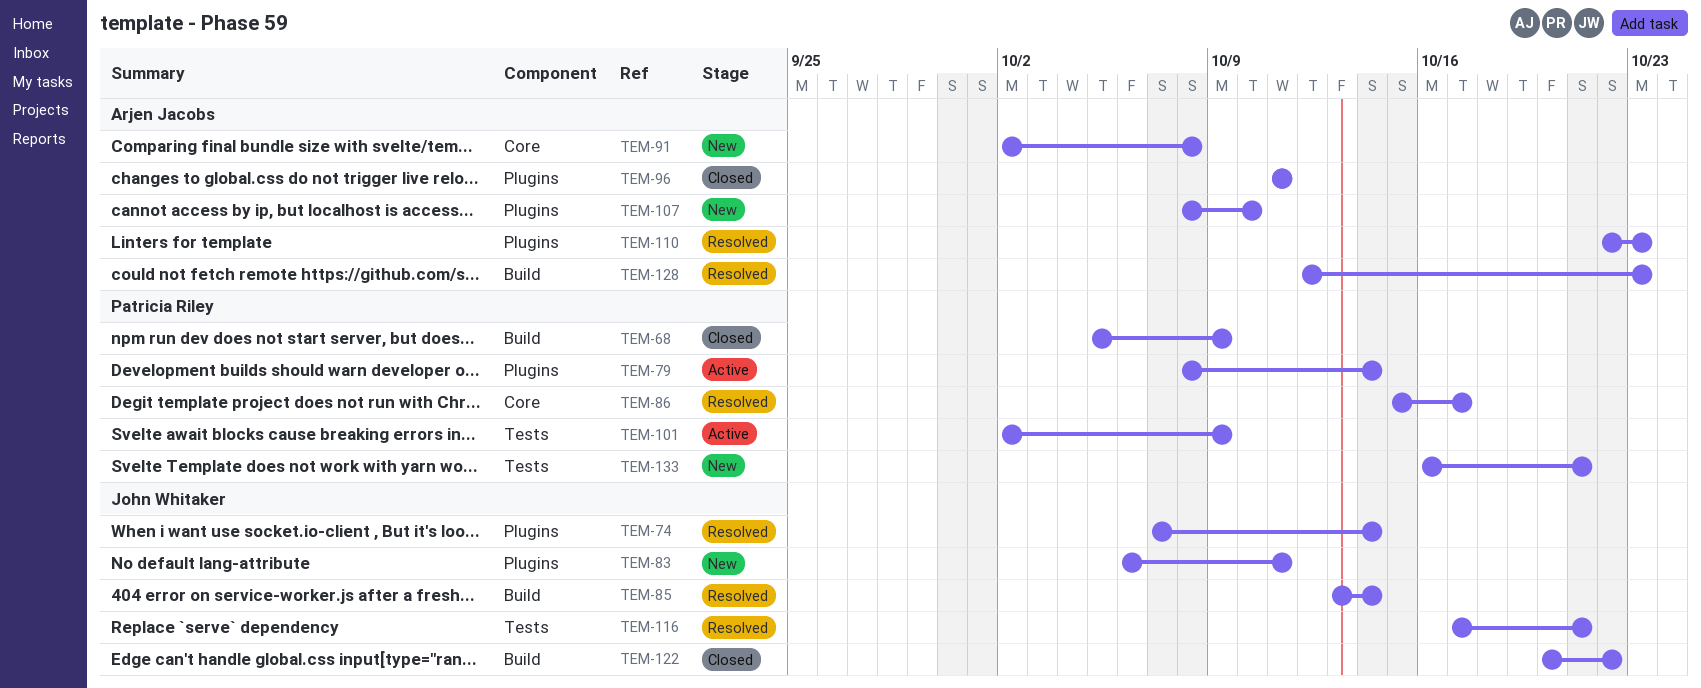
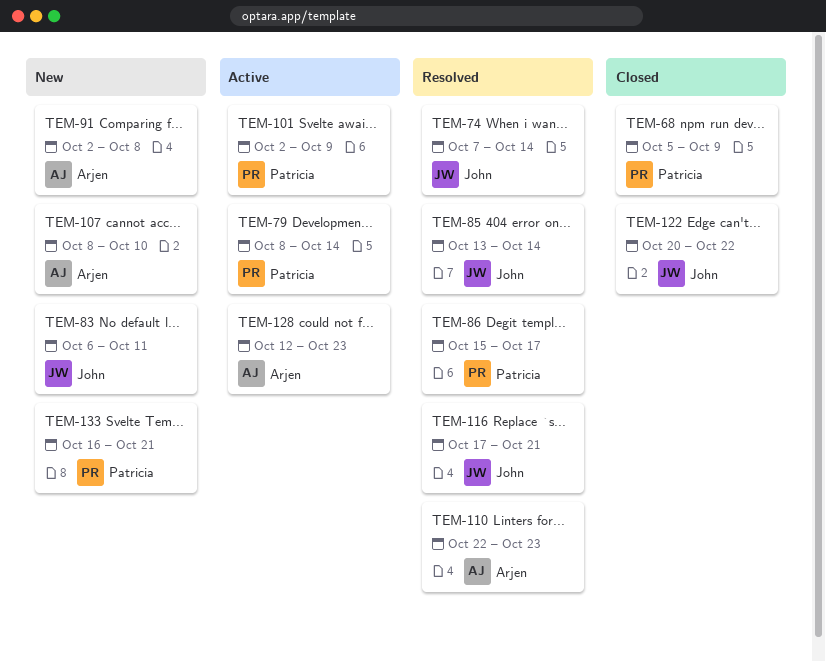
TEM-96: present -> none
TEM-128, status: Resolved -> Active

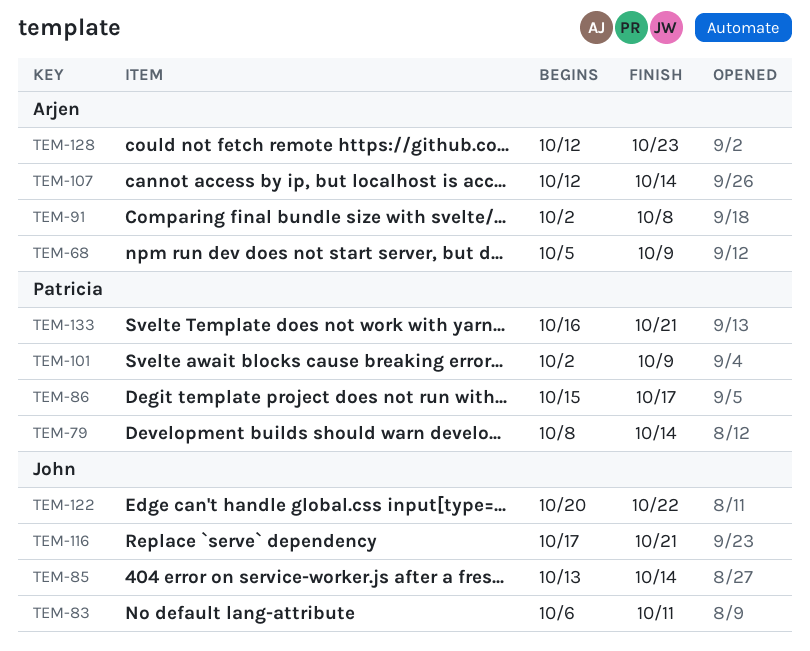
TEM-68, owner: Patricia -> Arjen
TEM-74: present -> none
TEM-107, start: Oct 8 -> Oct 12
TEM-107, due: Oct 10 -> Oct 14
TEM-110: present -> none

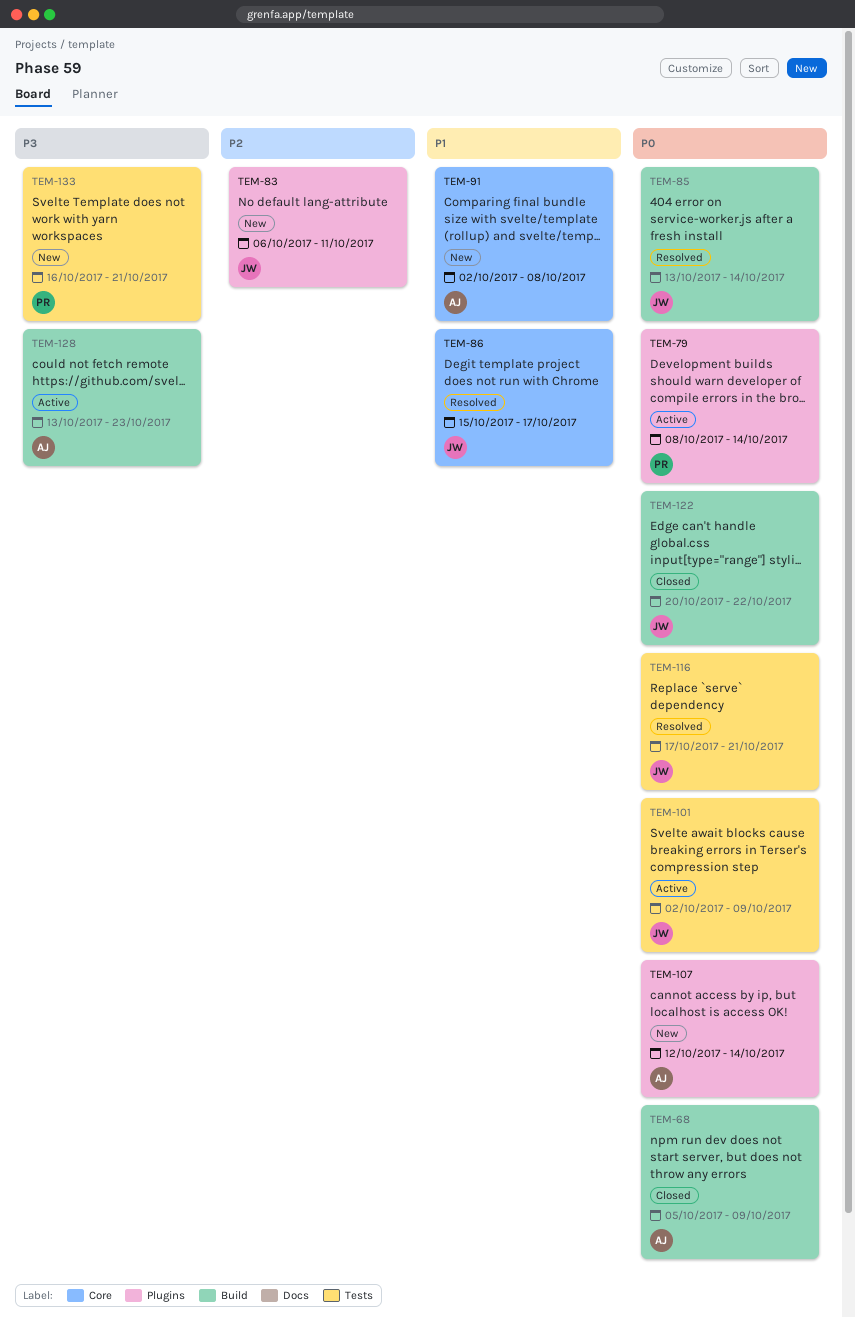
TEM-86, owner: Patricia -> John
TEM-101, owner: Patricia -> John
TEM-128, start: Oct 12 -> Oct 13

